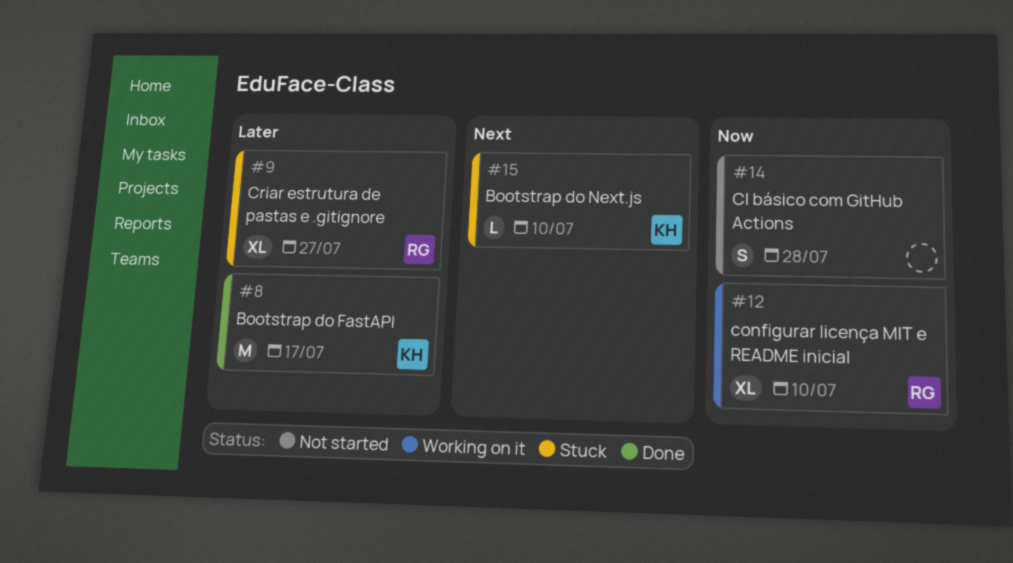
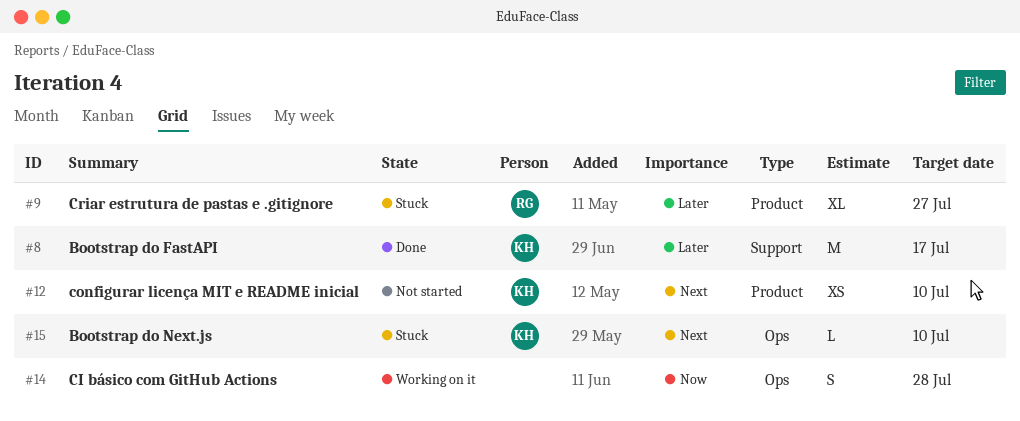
#12, status: Working on it -> Not started
#12, owner: RG -> KH
#12, priority: Now -> Next
#12, estimate: XL -> XS
#14, status: Not started -> Working on it

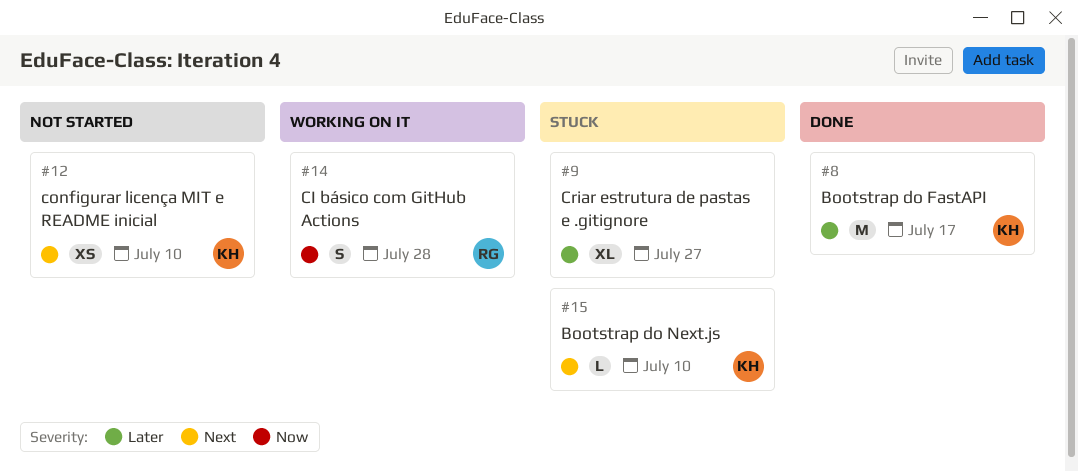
#9, owner: RG -> none
#14, owner: none -> RG

